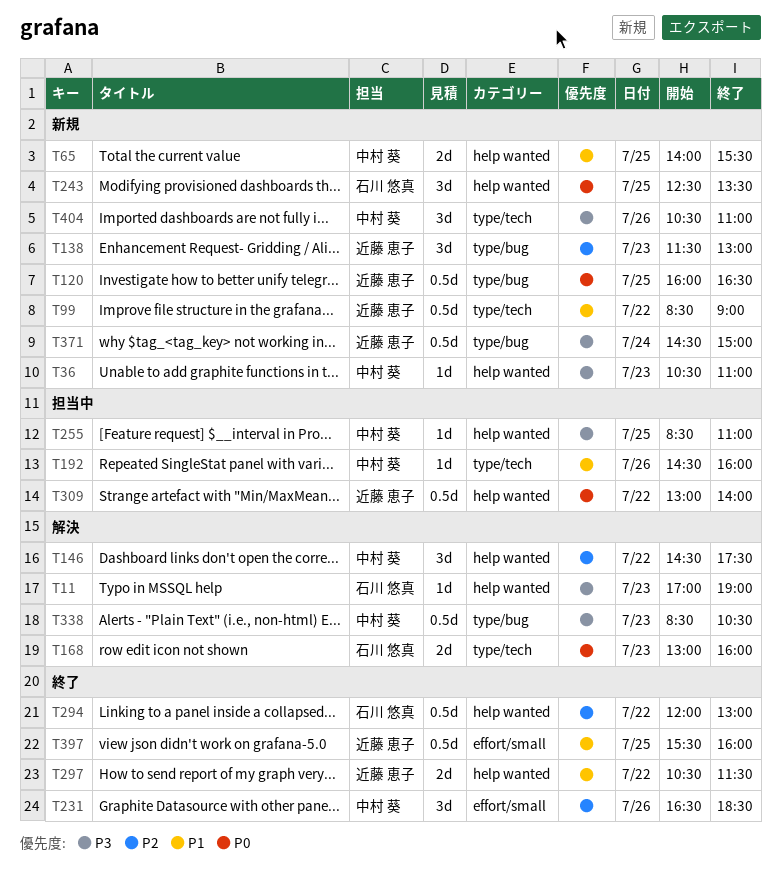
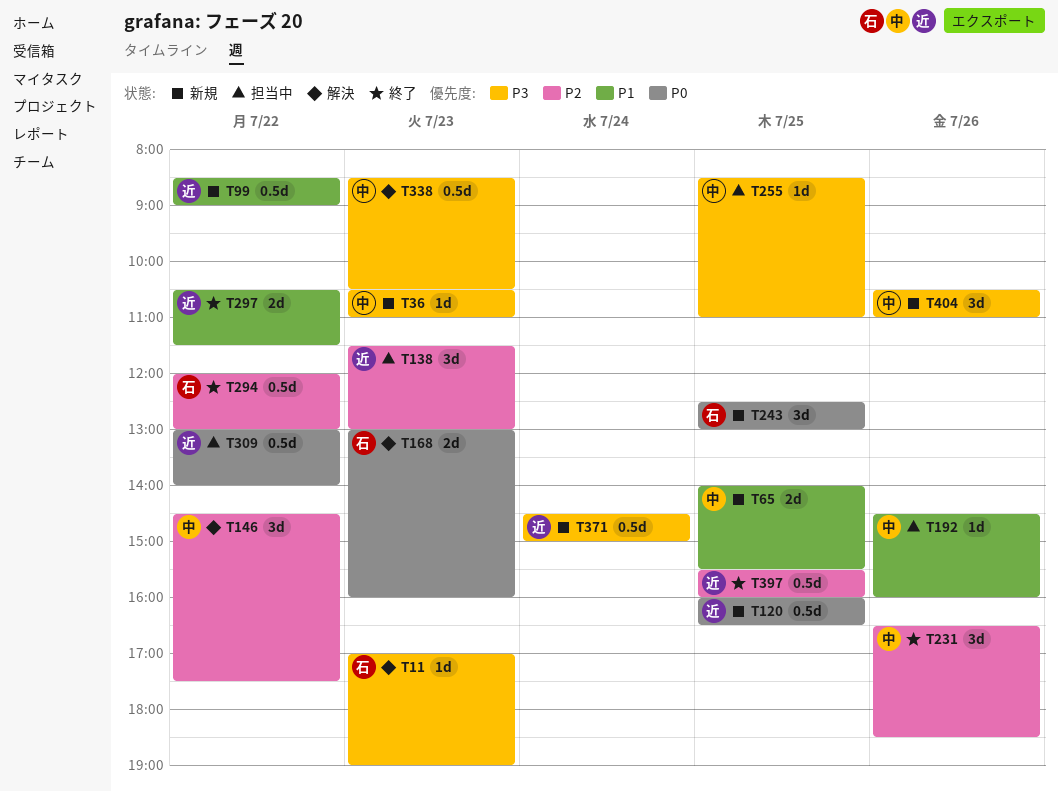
T138, status: 新規 -> 担当中
T243, ends: 13:30 -> 13:00
T397, priority: P1 -> P2

